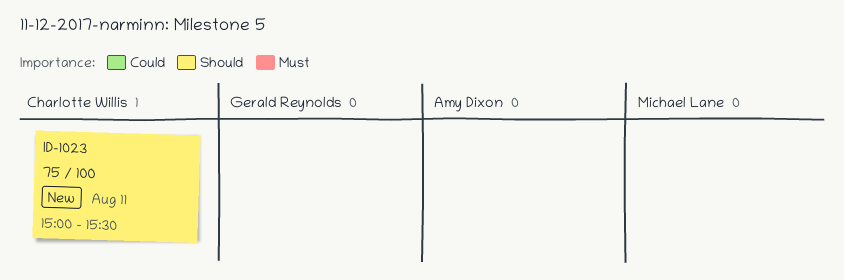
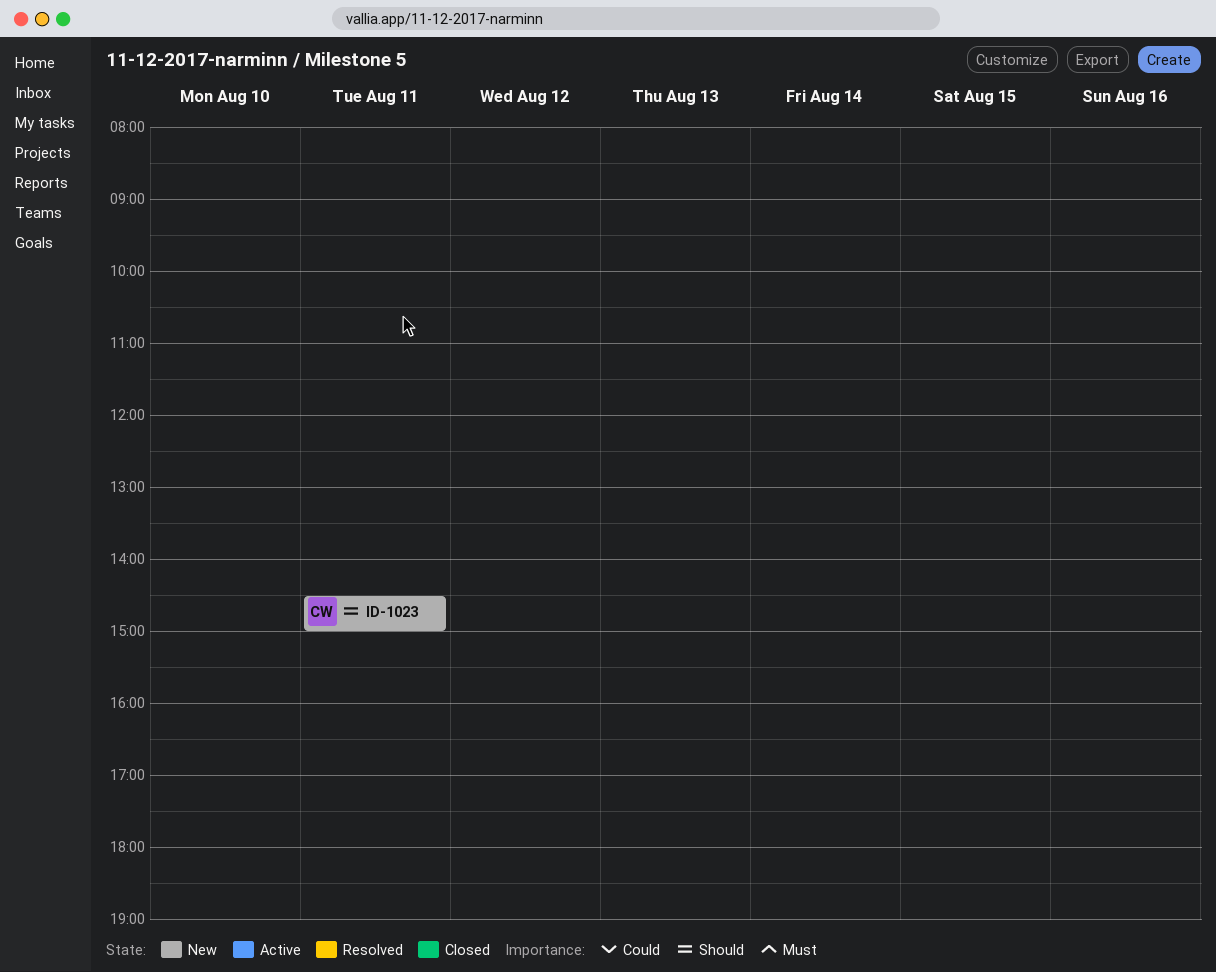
ID-1023, begins: 15:00 -> 14:30
ID-1023, ends: 15:30 -> 15:00

